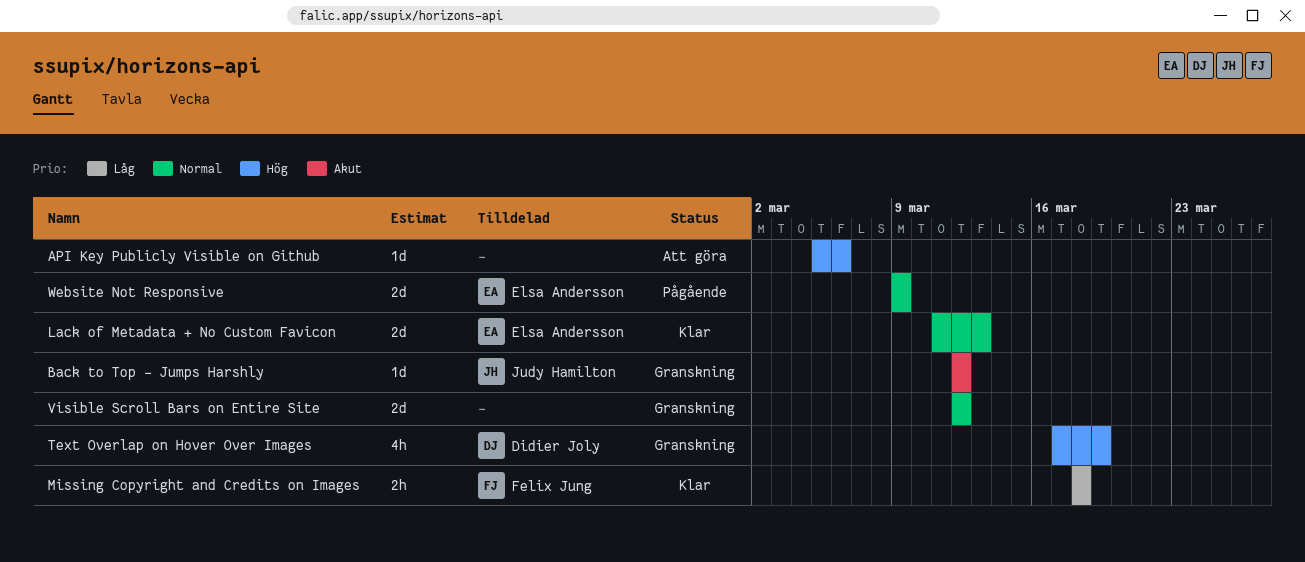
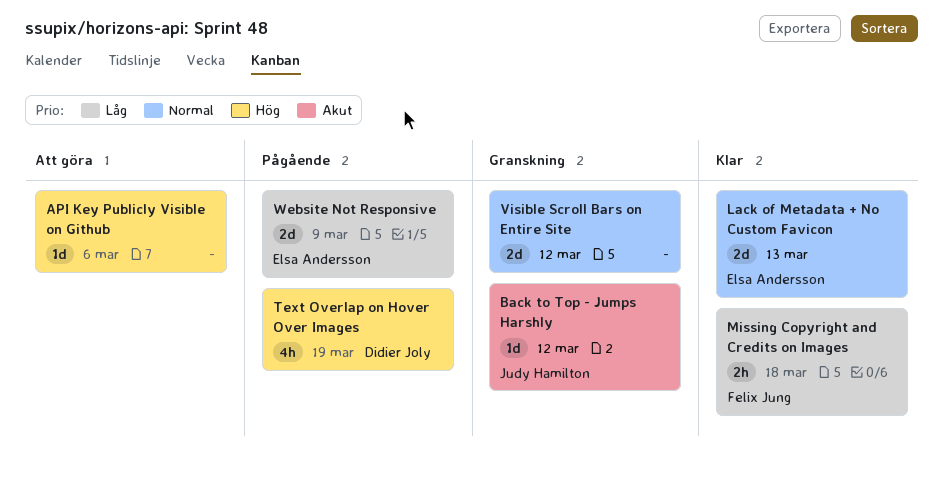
Text Overlap on Hover Over Images, status: Granskning -> Pågående
Website Not Responsive, priority: Normal -> Låg

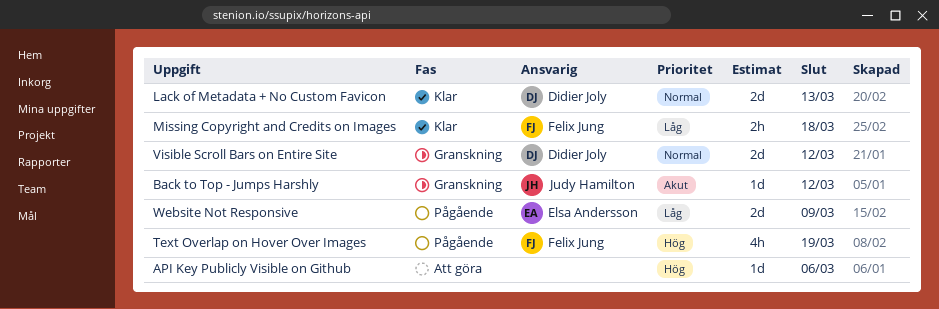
Lack of Metadata + No Custom Favicon, owner: Elsa Andersson -> Didier Joly
Text Overlap on Hover Over Images, owner: Didier Joly -> Felix Jung
Visible Scroll Bars on Entire Site, owner: none -> Didier Joly

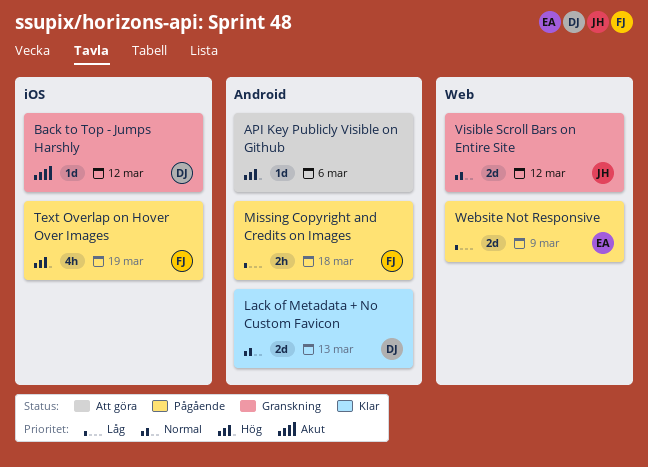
Back to Top - Jumps Harshly, owner: Judy Hamilton -> Didier Joly
Missing Copyright and Credits on Images, status: Klar -> Pågående
Visible Scroll Bars on Entire Site, owner: Didier Joly -> Judy Hamilton

